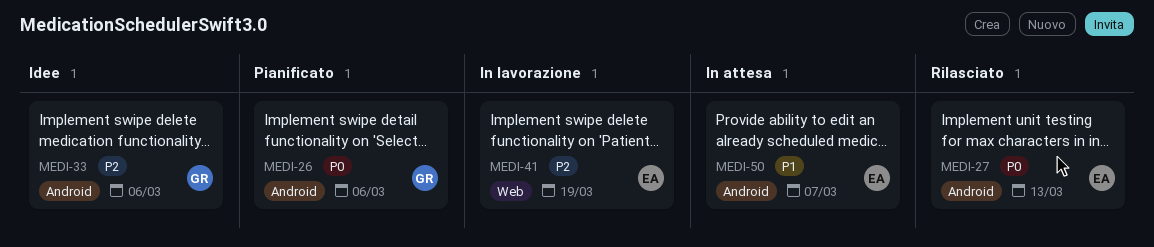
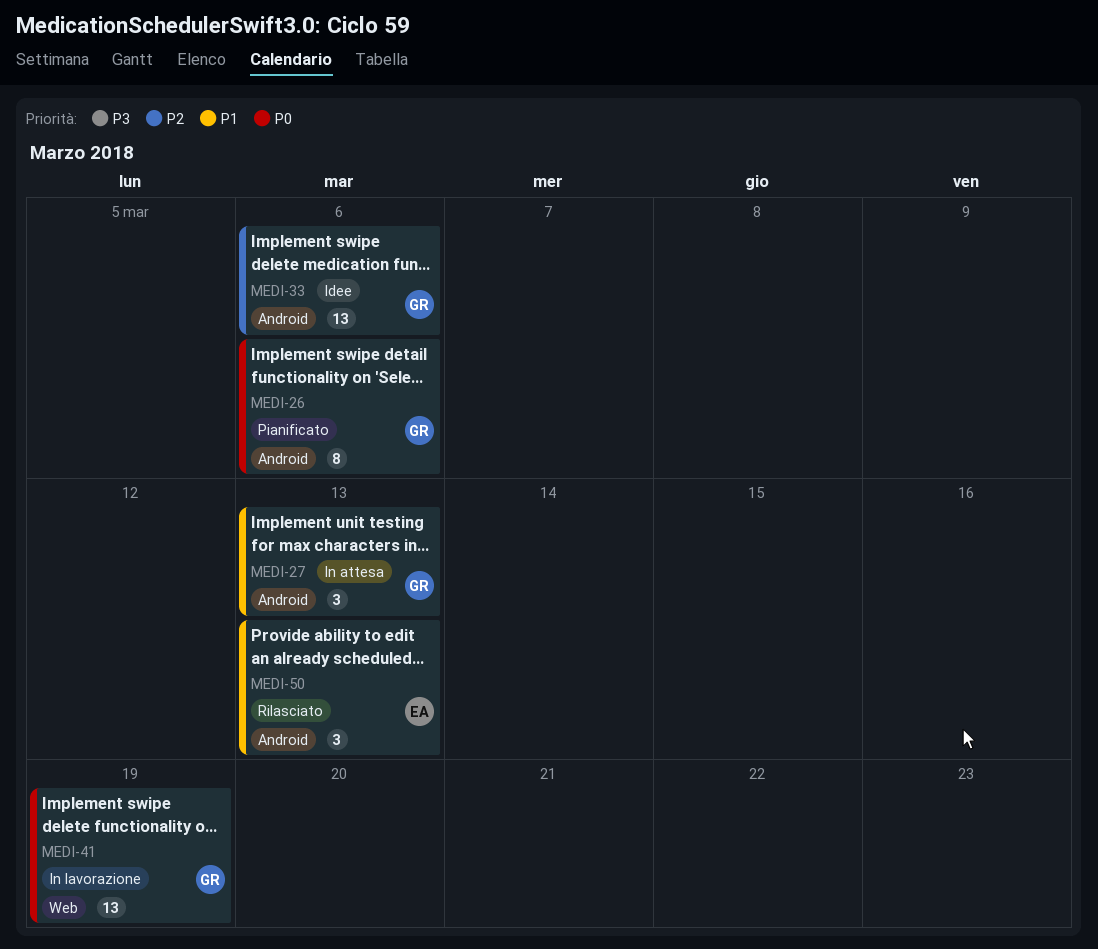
MEDI-27, status: Rilasciato -> In attesa
MEDI-27, owner: EA -> GR
MEDI-27, priority: P0 -> P1
MEDI-41, owner: EA -> GR
MEDI-41, priority: P2 -> P0
MEDI-50, status: In attesa -> Rilasciato
MEDI-50, due: Mar 7 -> Mar 13

